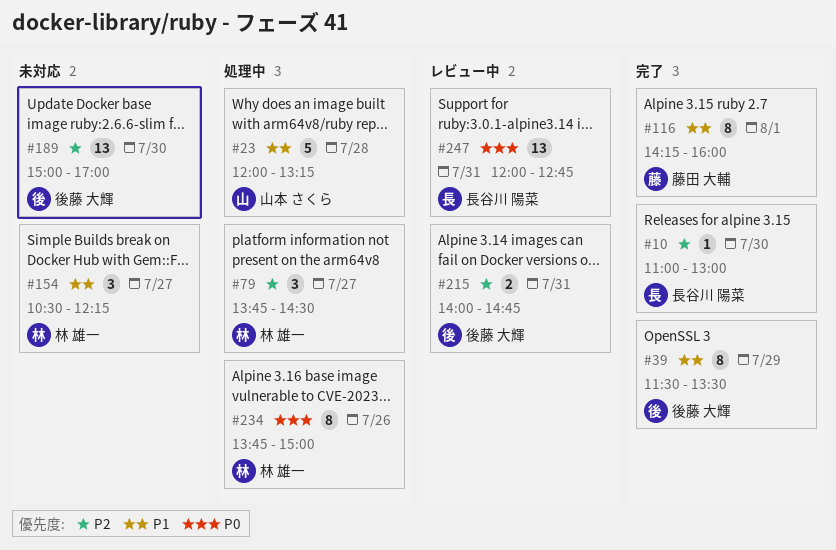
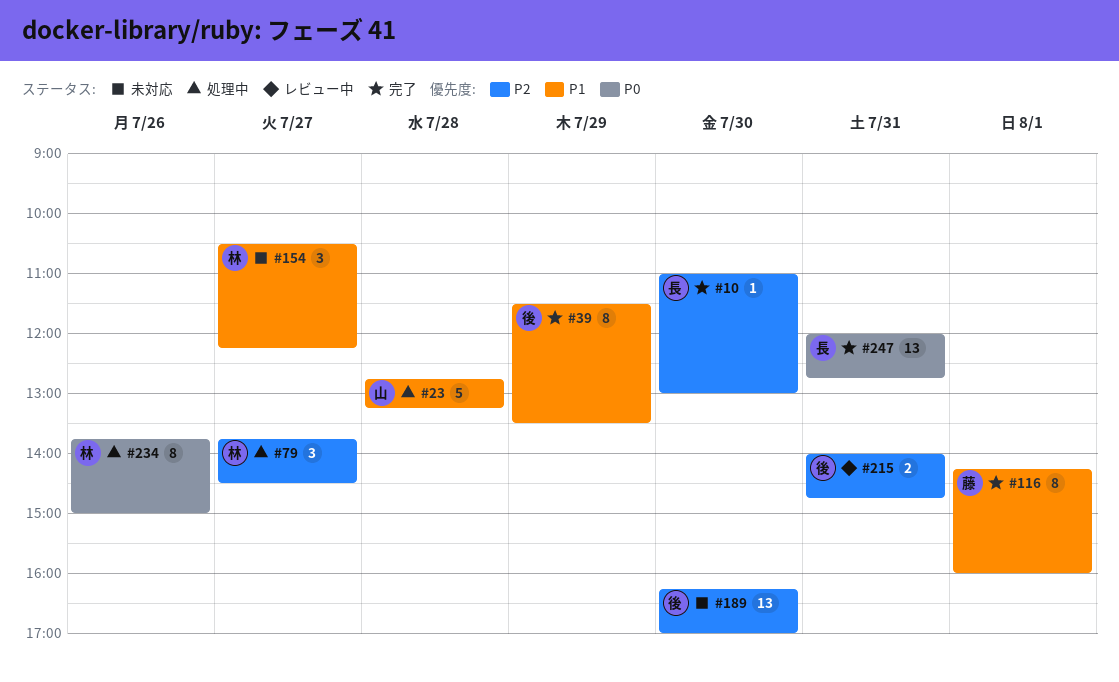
#23, begins: 12:00 -> 12:45
#189, begins: 15:00 -> 16:15
#247, status: レビュー中 -> 完了

